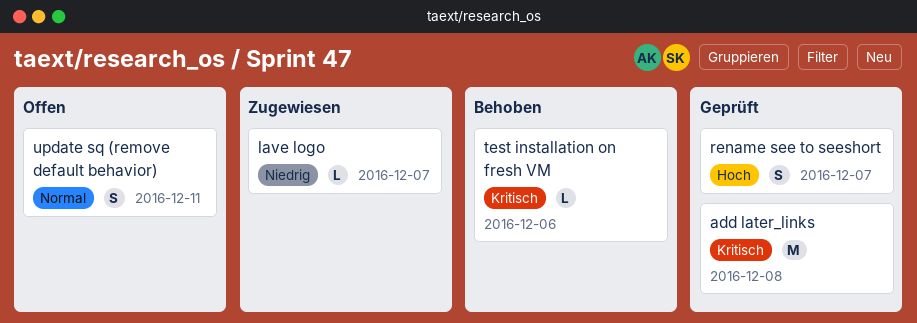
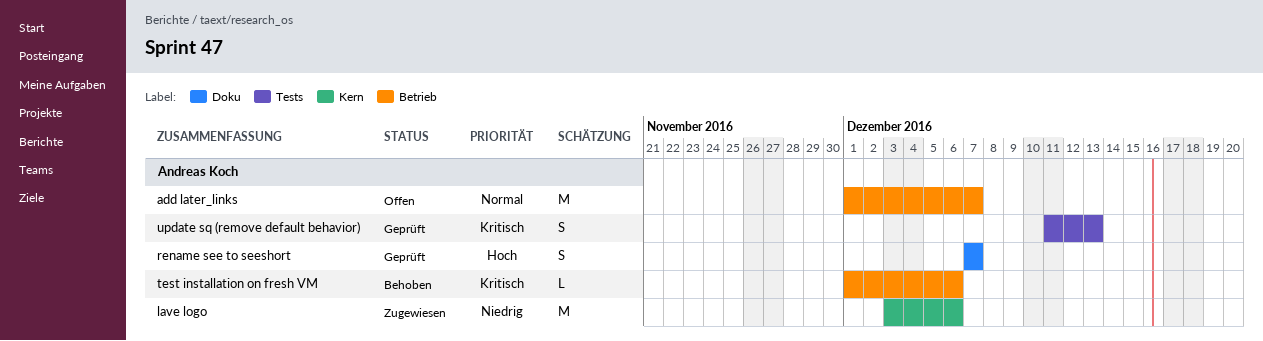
add later_links, status: Geprüft -> Offen
add later_links, priority: Kritisch -> Normal
add later_links, due: Dec 8 -> Dec 7
lave logo, estimate: L -> M
lave logo, due: Dec 7 -> Dec 6
update sq (remove default behavior), status: Offen -> Geprüft
update sq (remove default behavior), priority: Normal -> Kritisch
update sq (remove default behavior), due: Dec 11 -> Dec 13

